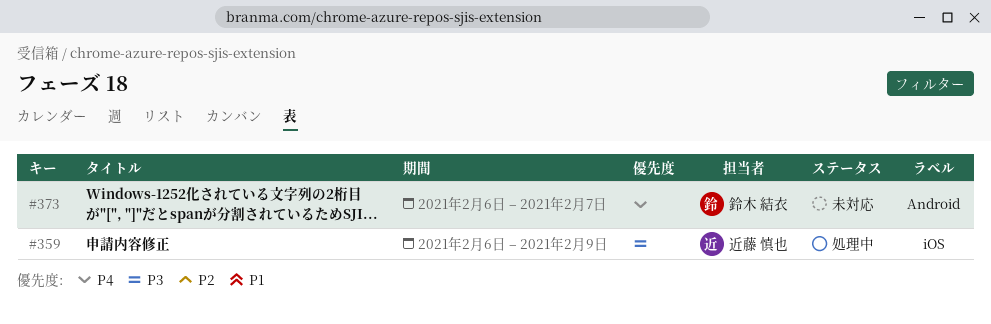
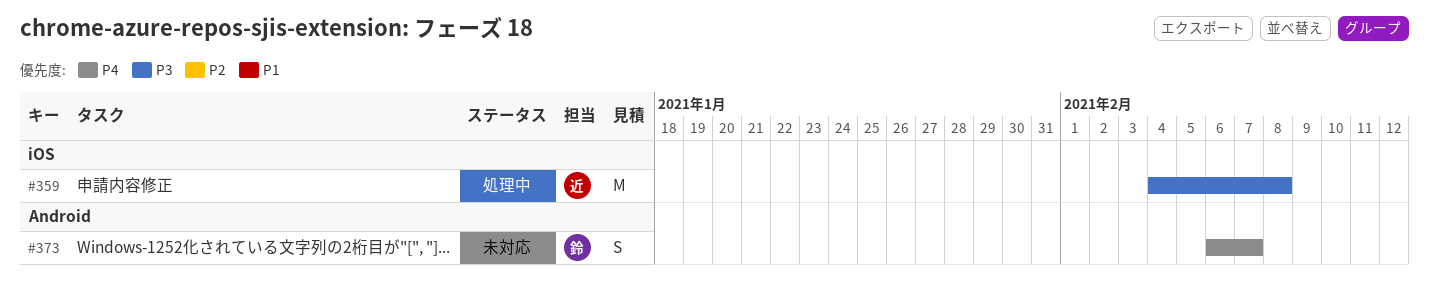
#359, start: Feb 6 -> Feb 4
#359, due: Feb 9 -> Feb 8

